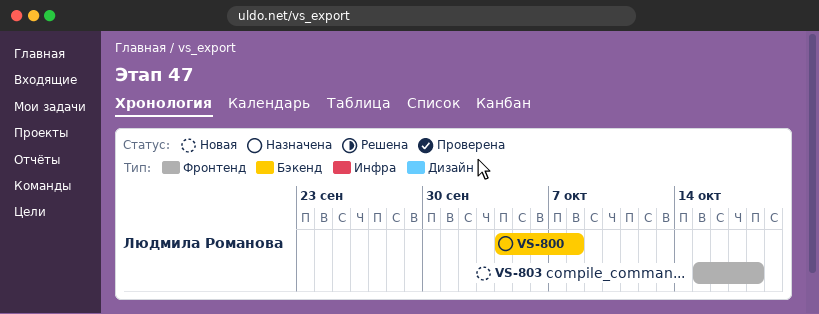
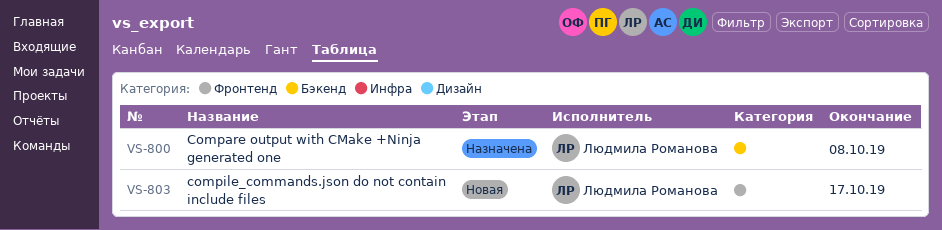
VS-803, due: Oct 18 -> Oct 17

